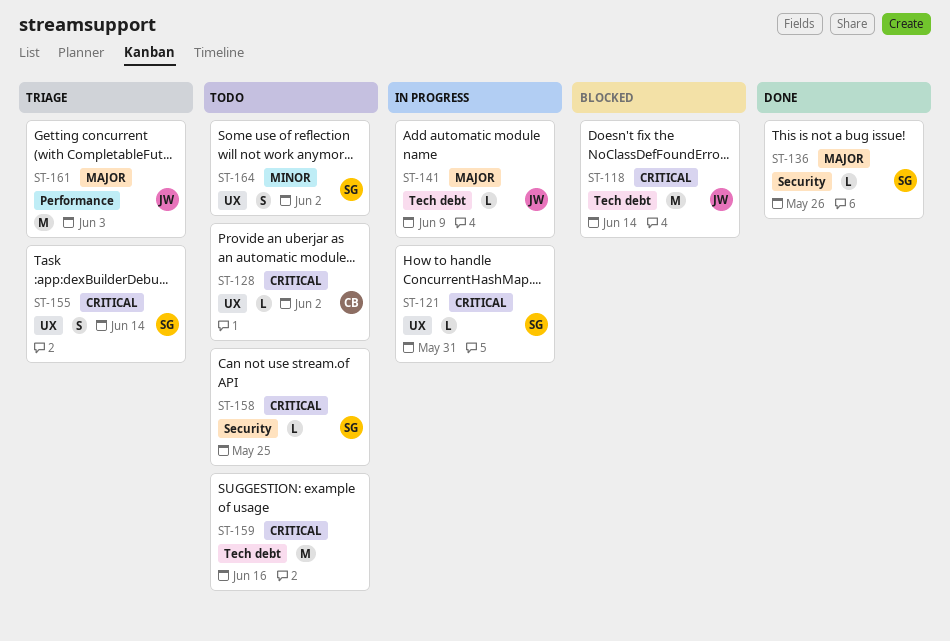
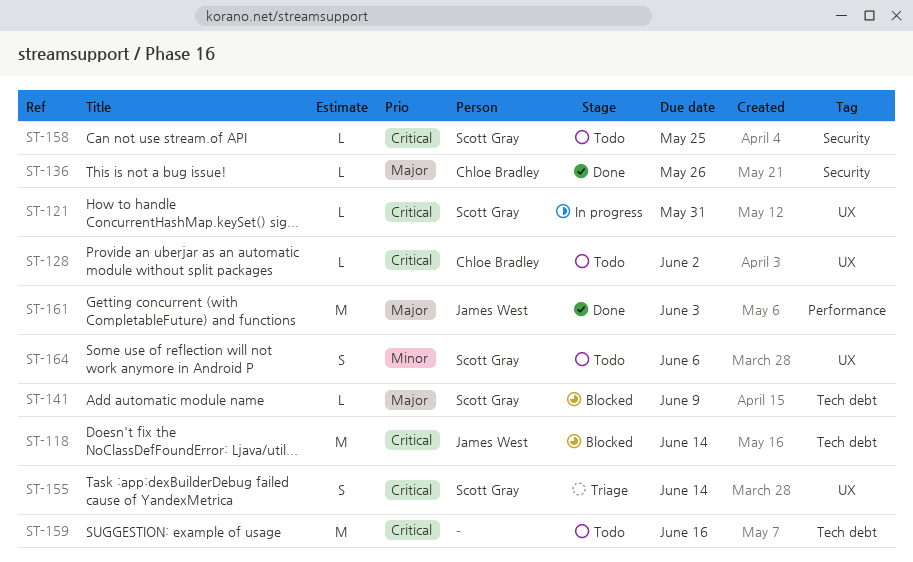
ST-136, owner: Scott Gray -> Chloe Bradley
ST-141, status: In progress -> Blocked
ST-141, owner: James West -> Scott Gray
ST-161, status: Triage -> Done
ST-164, due: Jun 2 -> Jun 6

